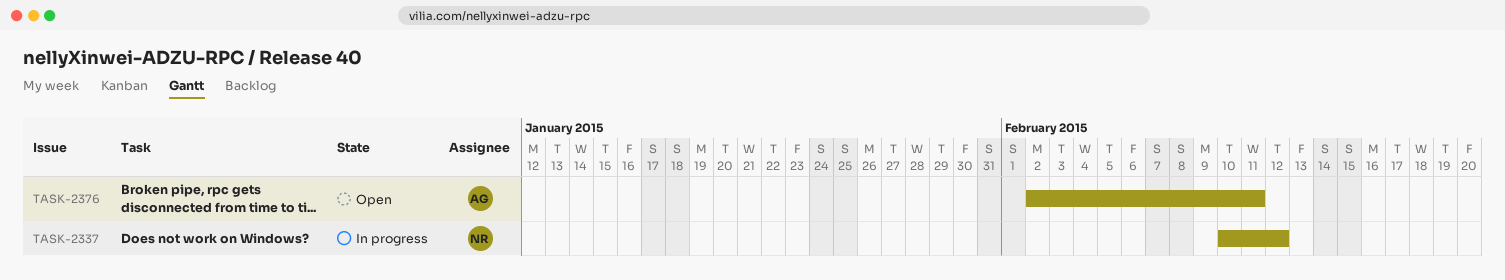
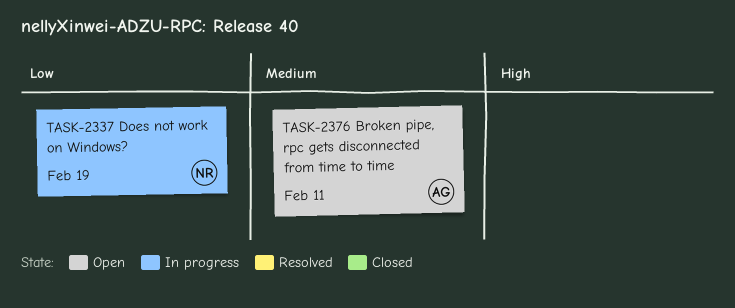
TASK-2337, due: Feb 12 -> Feb 19

